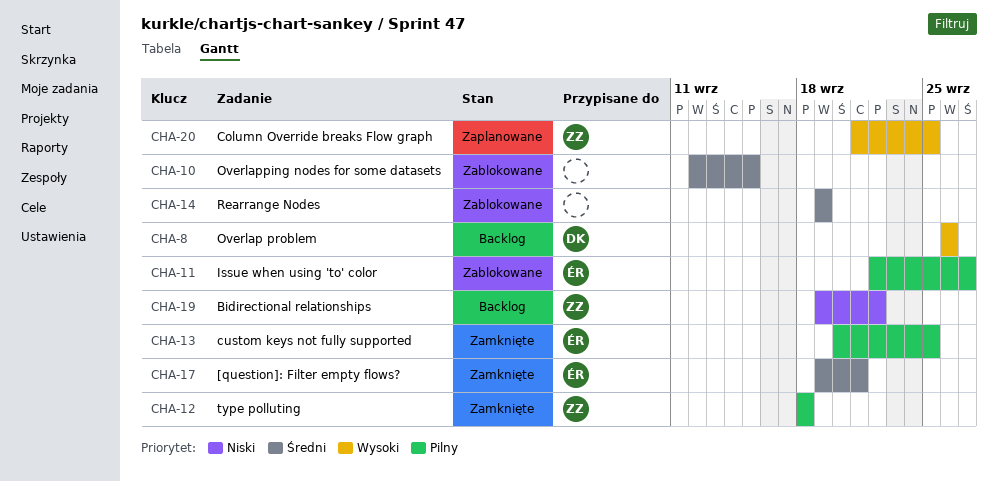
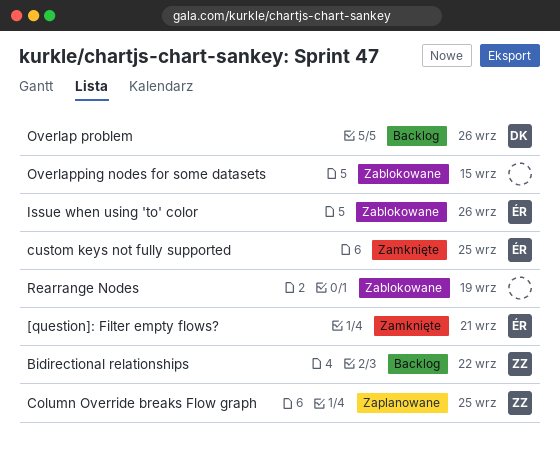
Issue when using 'to' color, due: Sep 27 -> Sep 26
type polluting: present -> none

